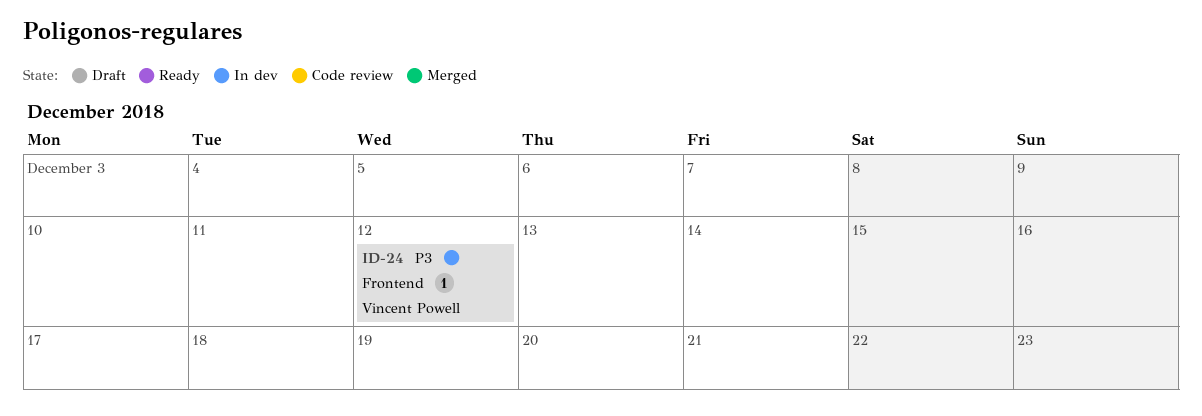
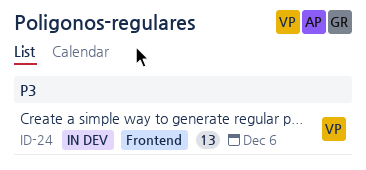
ID-24, estimate: 1 -> 13
ID-24, due: Dec 12 -> Dec 6

